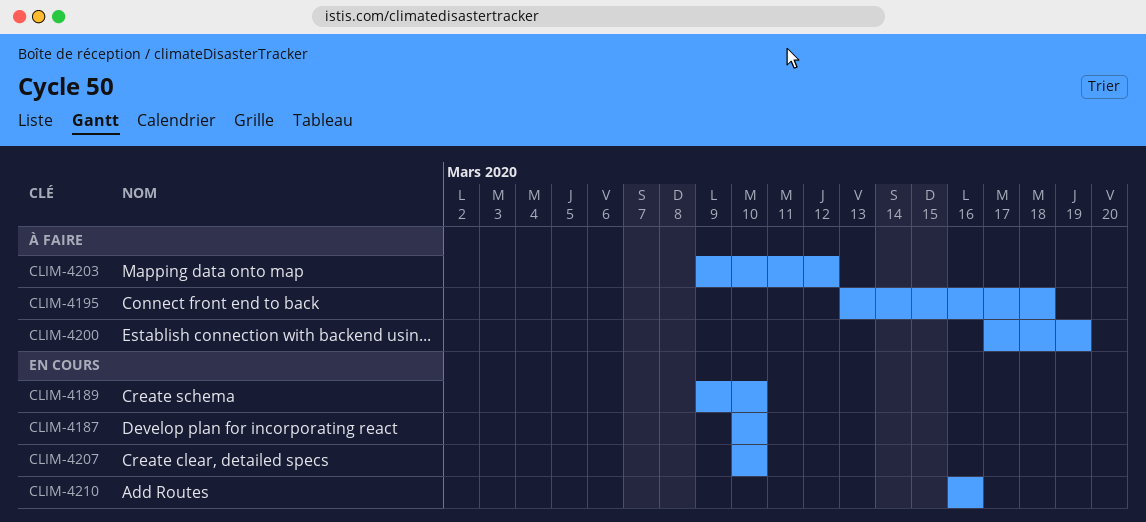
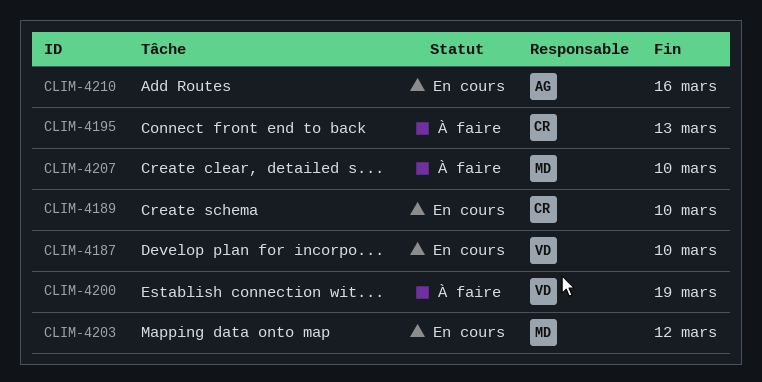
CLIM-4195, due: Mar 18 -> Mar 13
CLIM-4203, status: À faire -> En cours
CLIM-4207, status: En cours -> À faire

